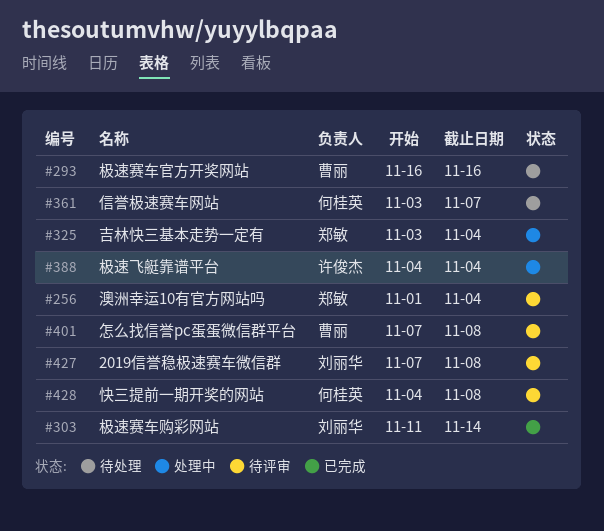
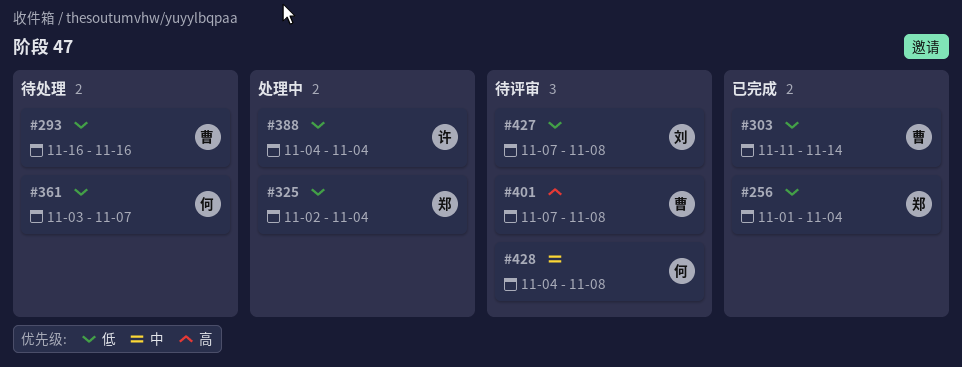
#256, status: 待评审 -> 已完成
#303, owner: 刘丽华 -> 曹丽
#325, start: Nov 3 -> Nov 2

